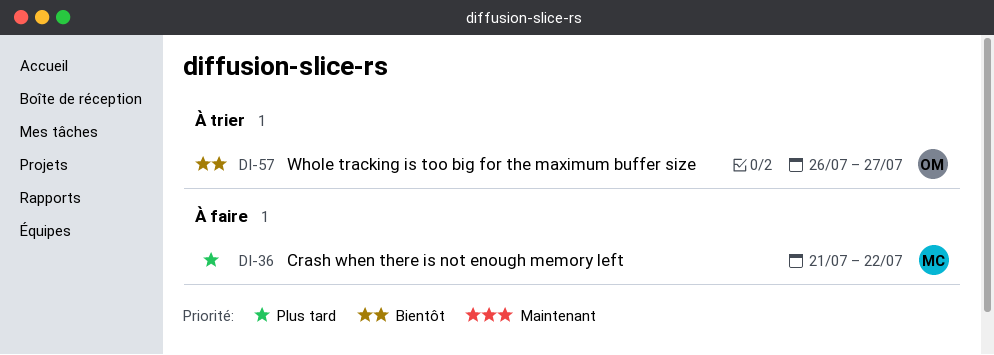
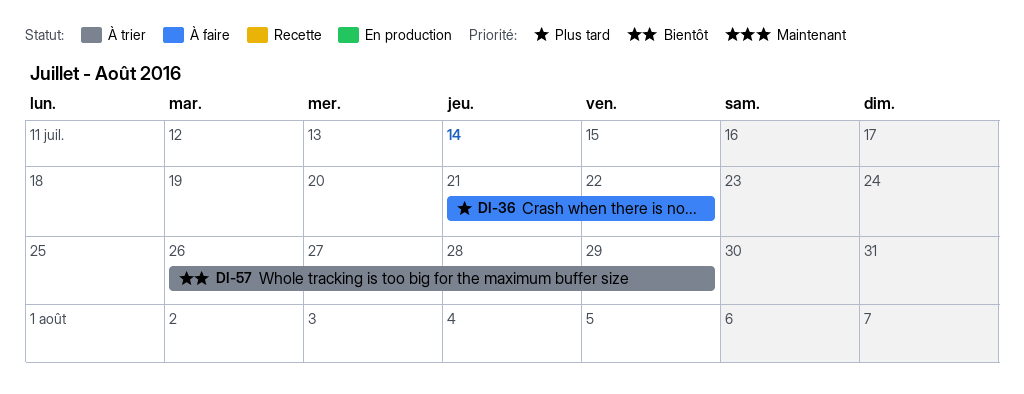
DI-57, due: Jul 27 -> Jul 29

